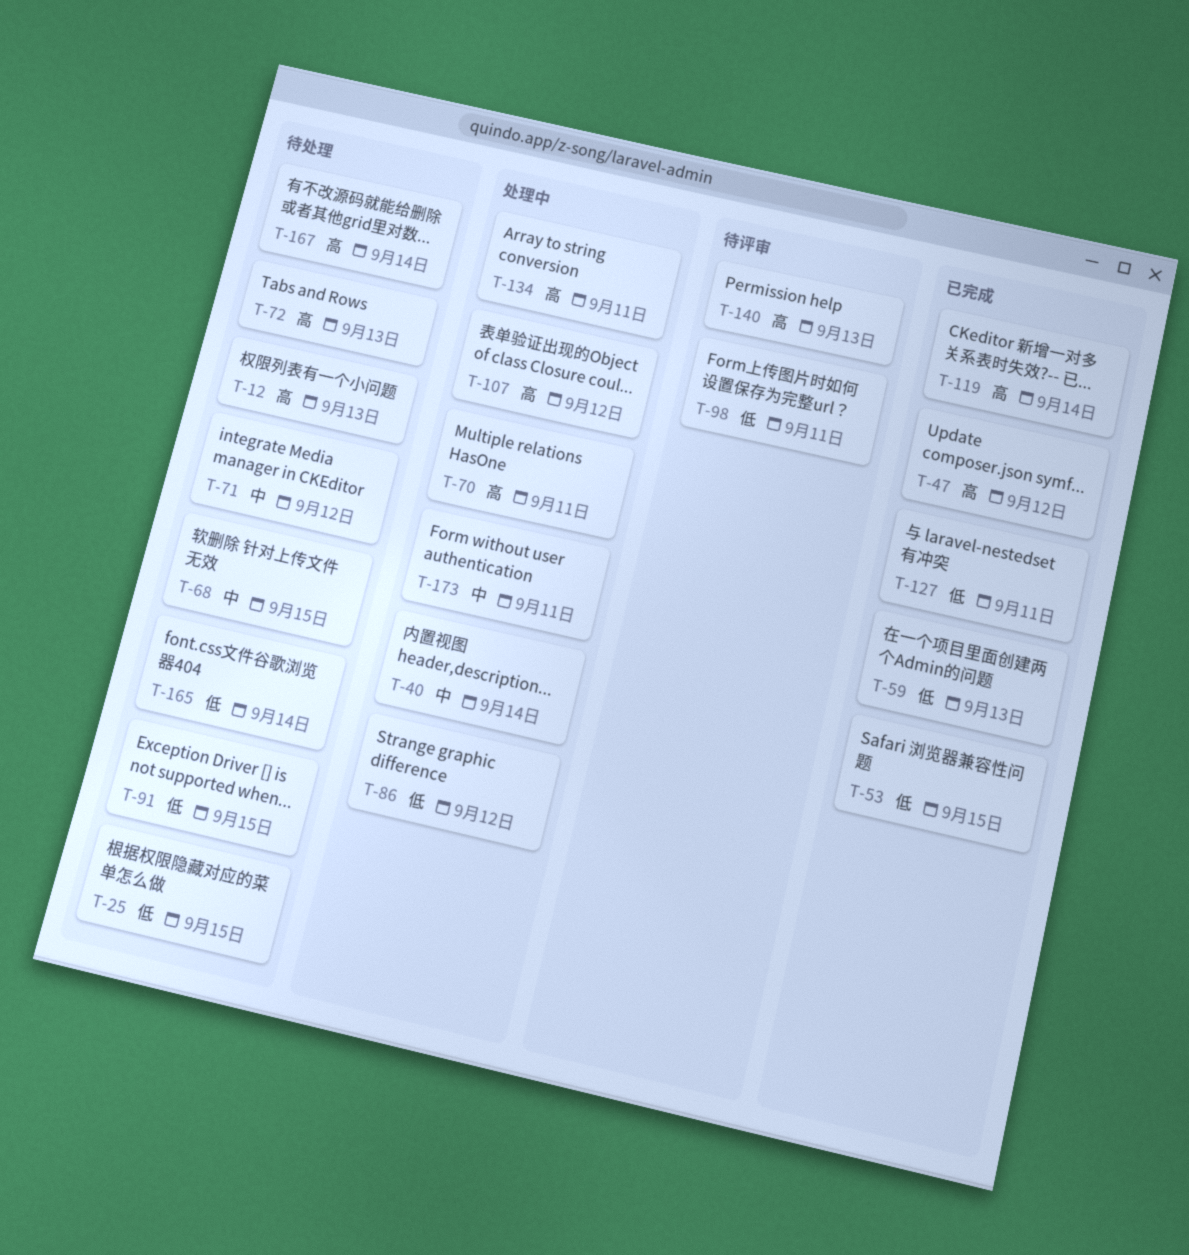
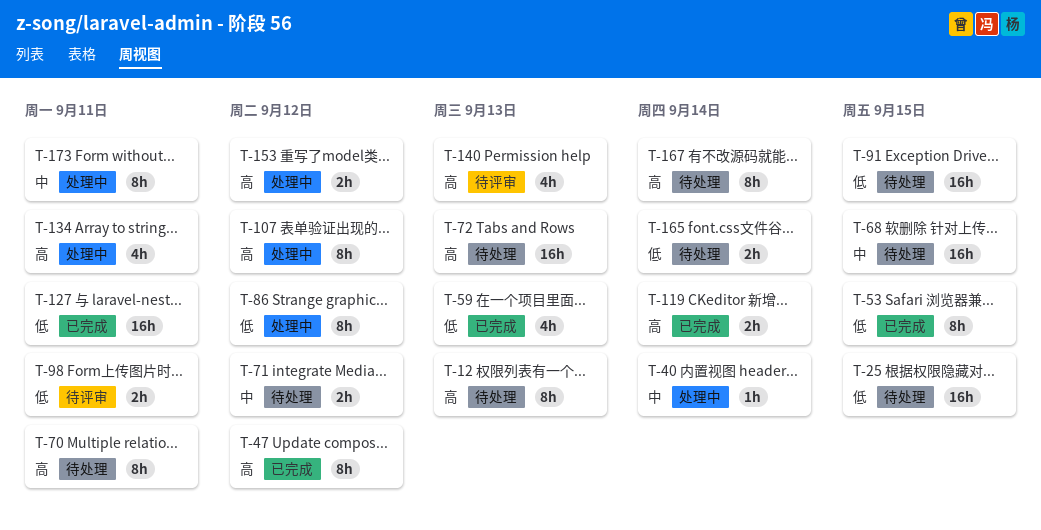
T-70, status: 处理中 -> 待处理
T-153: none -> present

